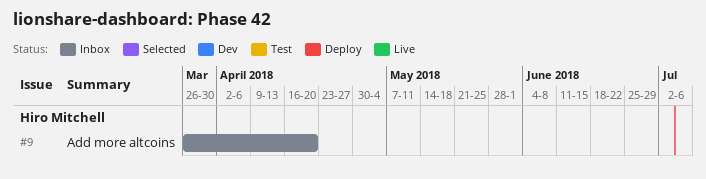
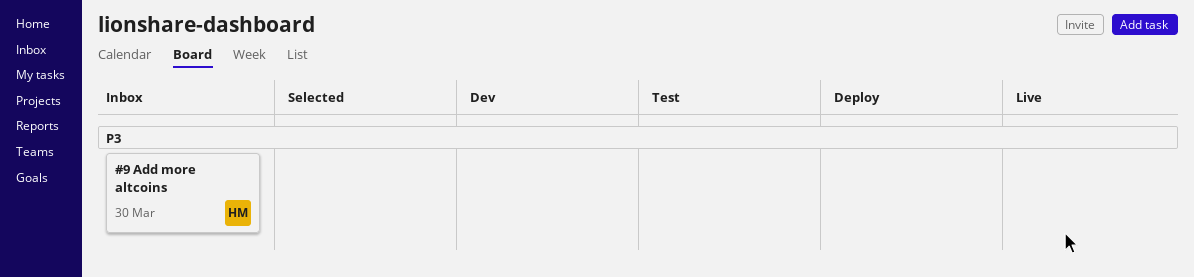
#9, due: Apr 20 -> Mar 30

